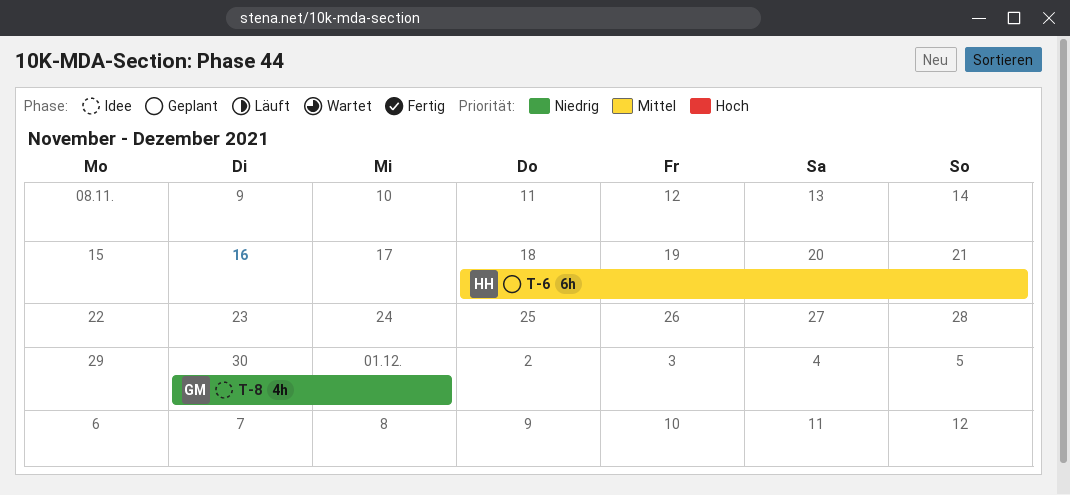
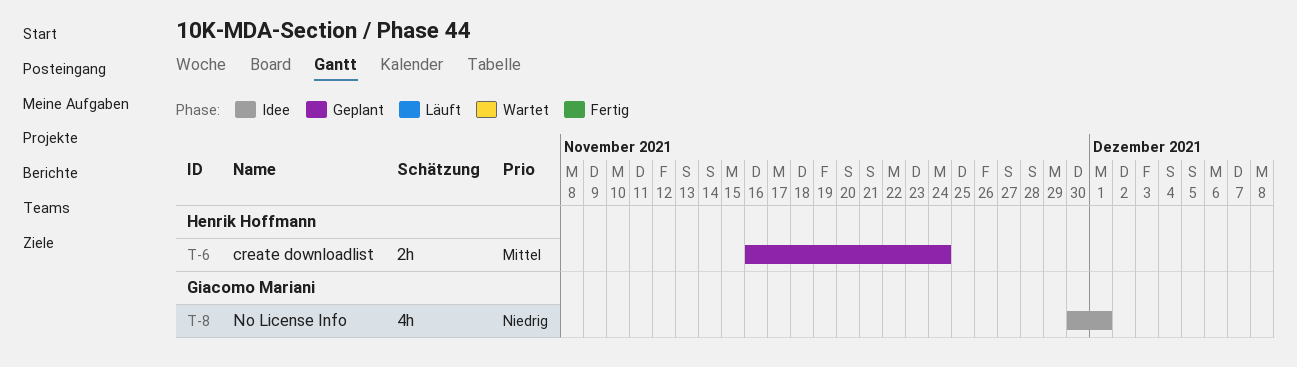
T-6, estimate: 6h -> 2h
T-6, start: Nov 18 -> Nov 16
T-6, due: Nov 21 -> Nov 24

